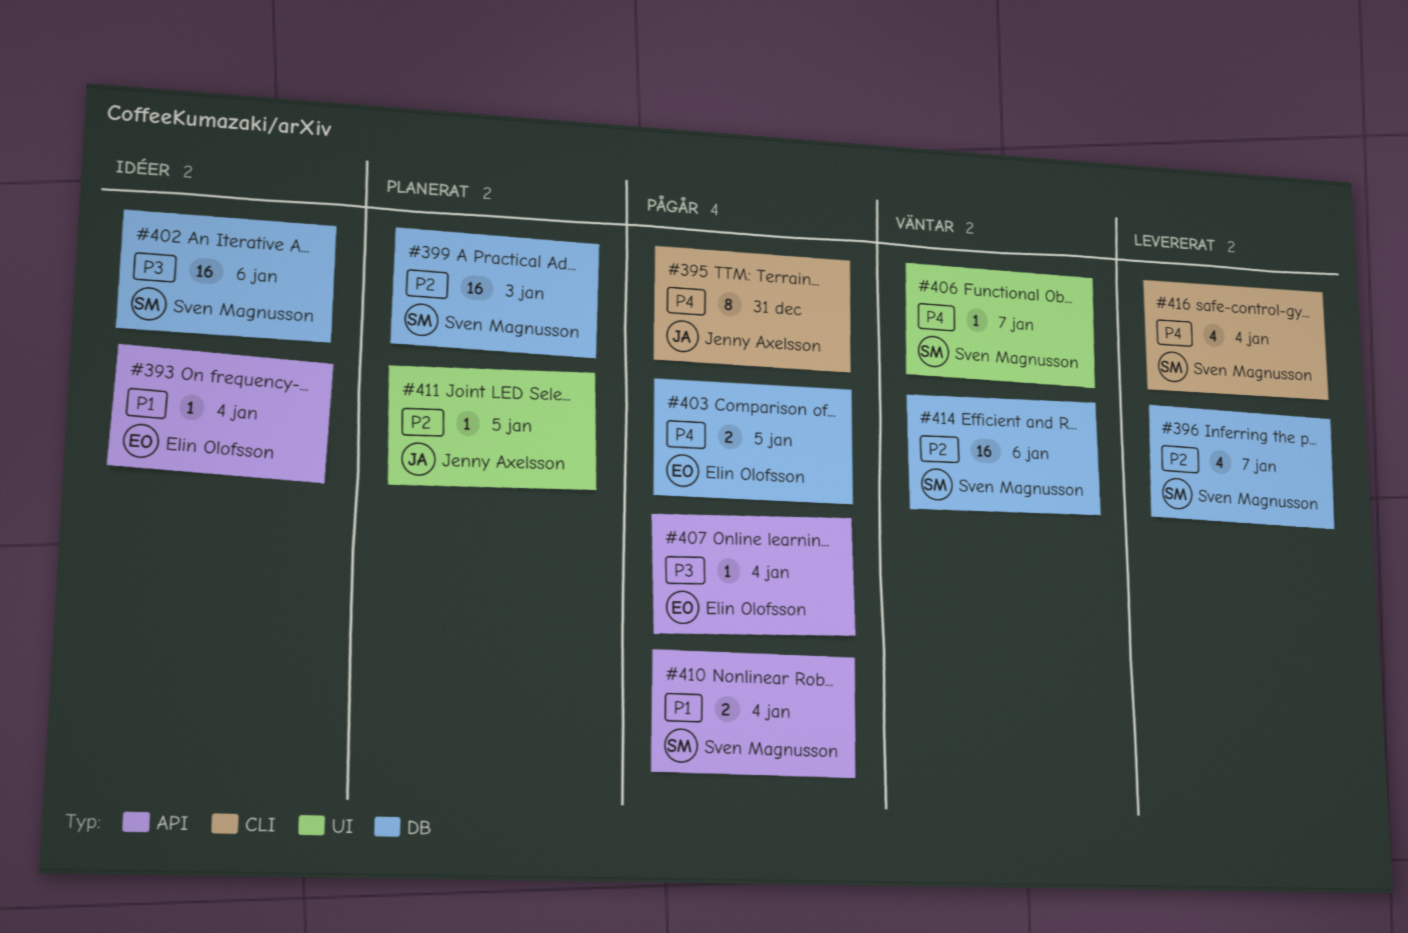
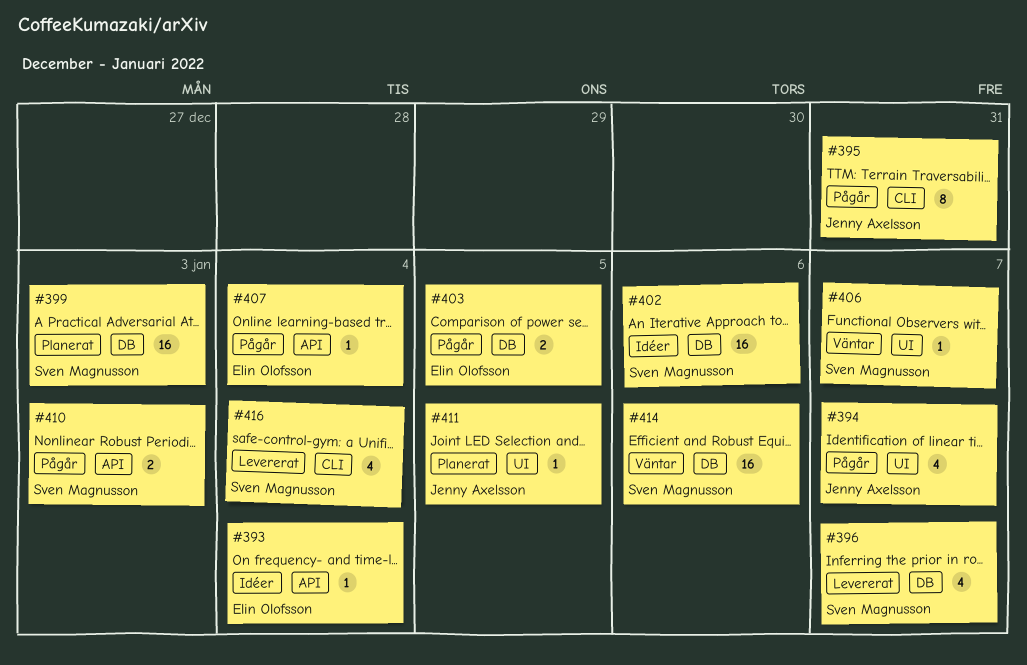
#394: none -> present
#410, due: Jan 4 -> Jan 3

